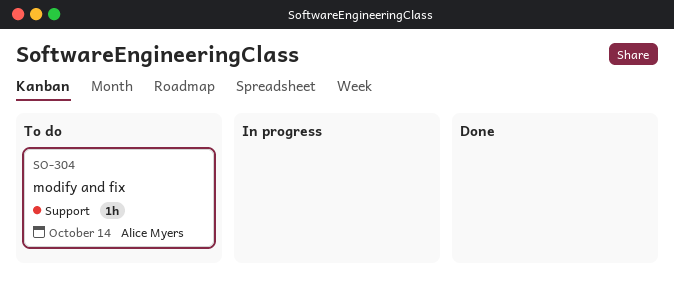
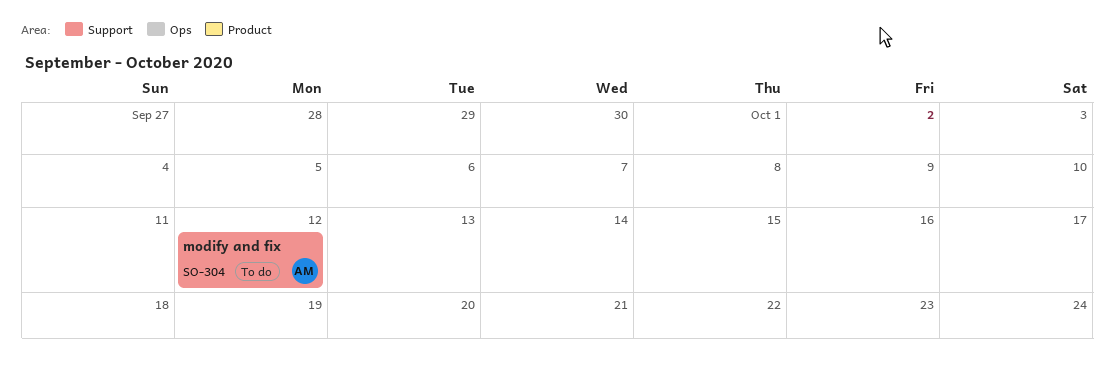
SO-304, due: Oct 14 -> Oct 12

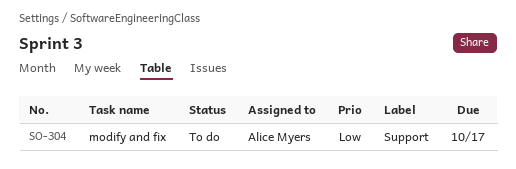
SO-304, due: Oct 12 -> Oct 17

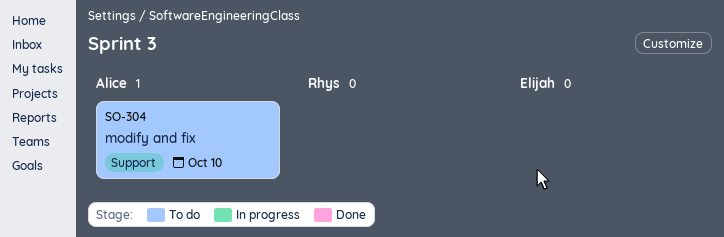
SO-304, due: Oct 17 -> Oct 10

